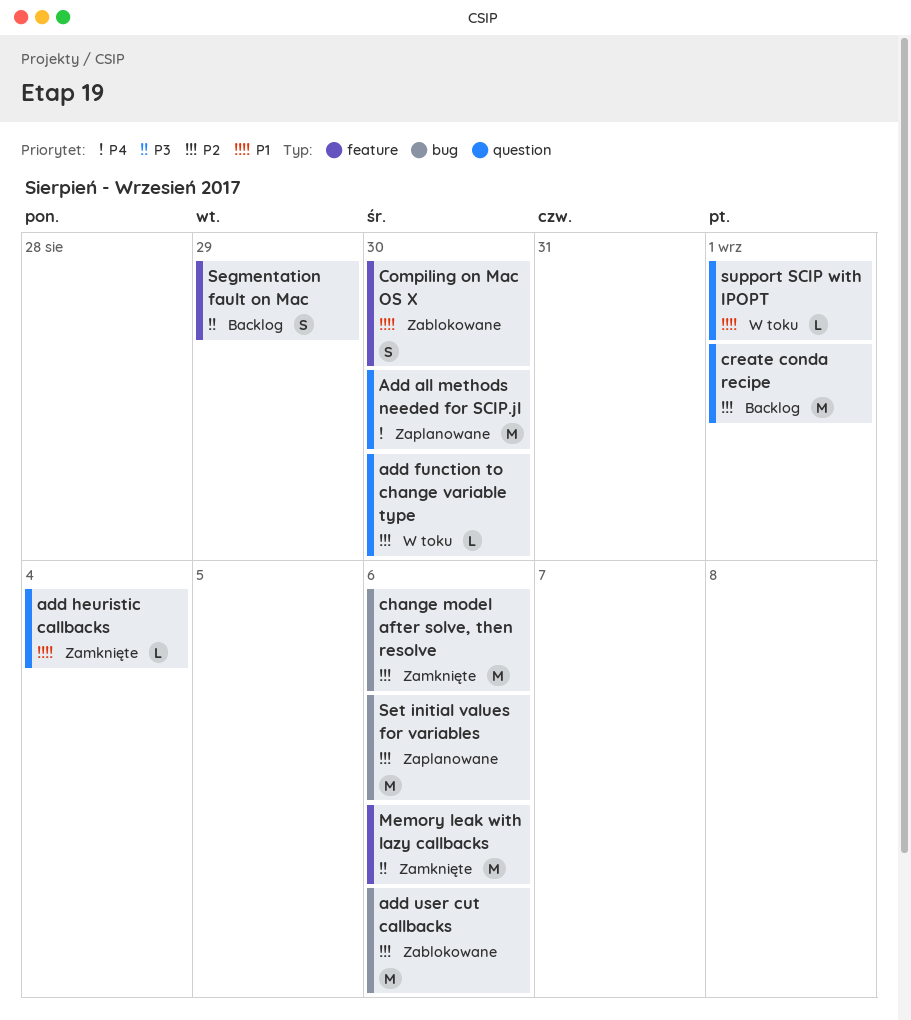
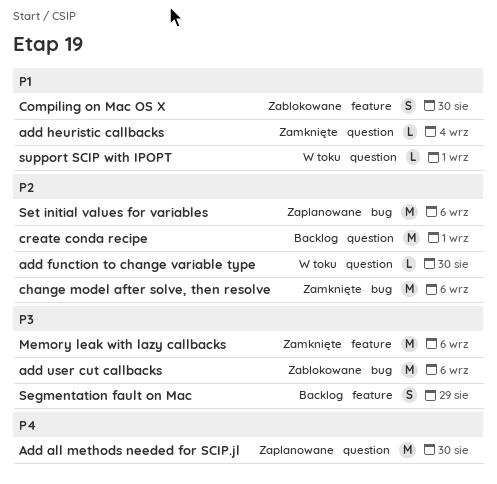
add user cut callbacks, priority: P2 -> P3

